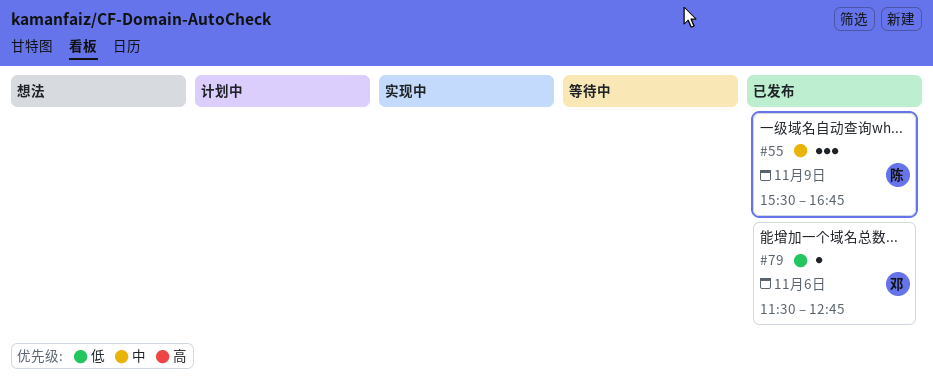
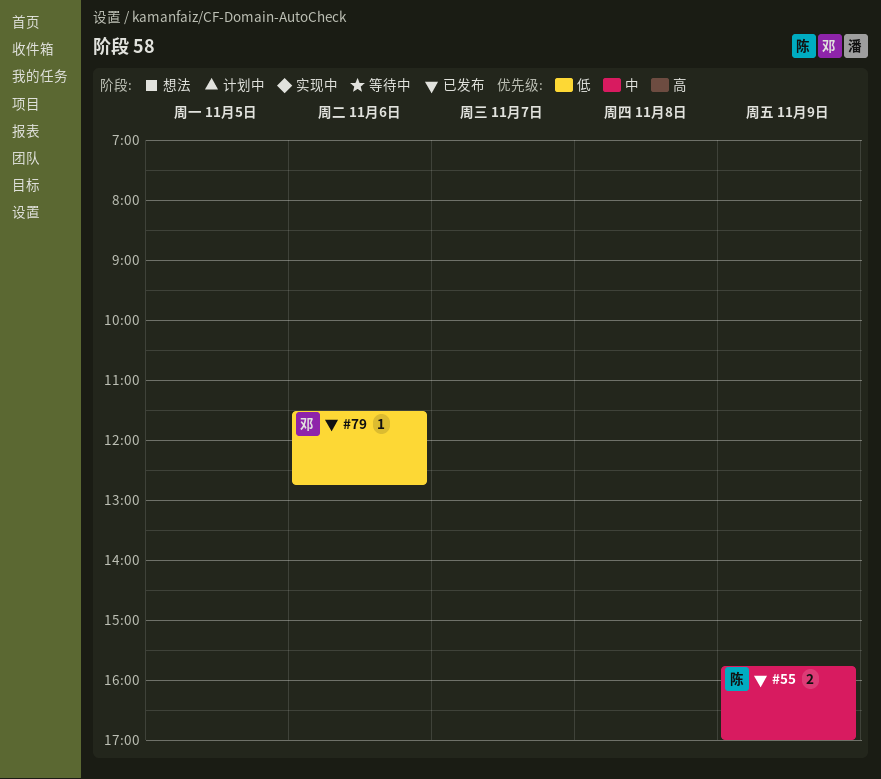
#55, estimate: 3 -> 2
#55, begins: 15:30 -> 15:45
#55, ends: 16:45 -> 17:00

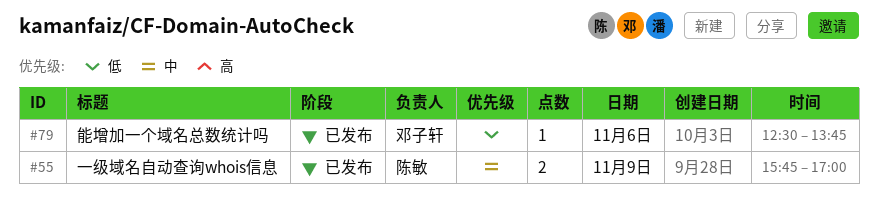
#79, begins: 11:30 -> 12:30
#79, ends: 12:45 -> 13:45

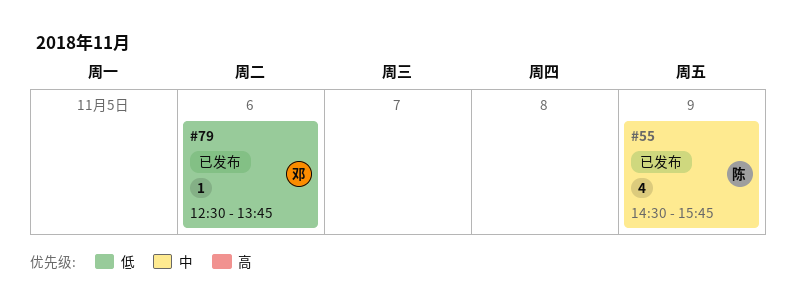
#55, estimate: 2 -> 4
#55, begins: 15:45 -> 14:30
#55, ends: 17:00 -> 15:45

